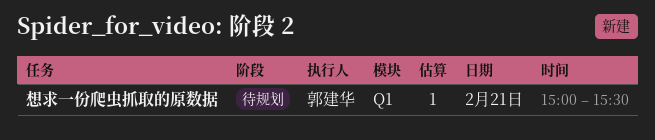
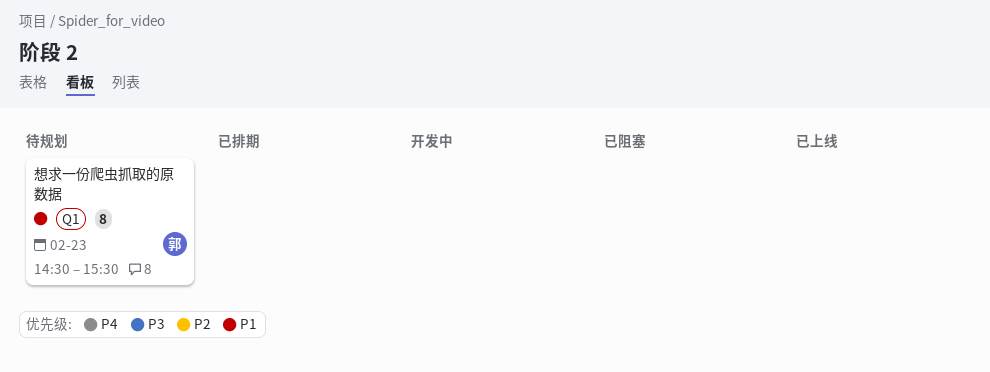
想求一份爬虫抓取的原数据, estimate: 1 -> 8
想求一份爬虫抓取的原数据, day: Feb 21 -> Feb 23
想求一份爬虫抓取的原数据, begins: 15:00 -> 14:30

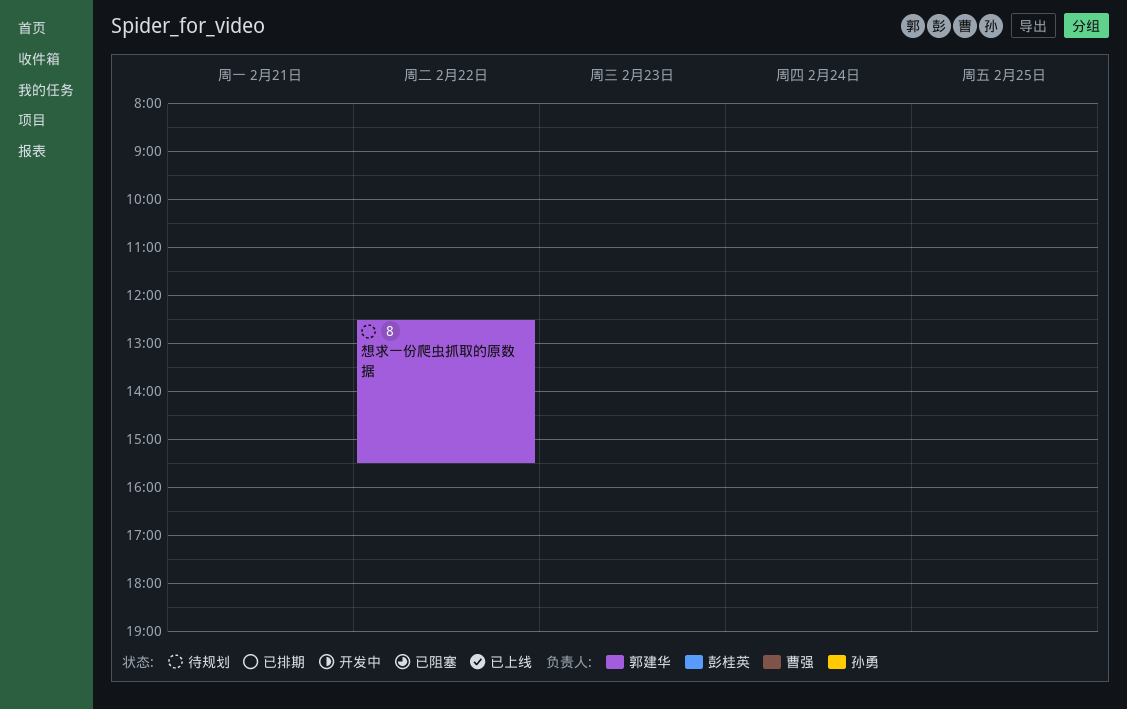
想求一份爬虫抓取的原数据, day: Feb 23 -> Feb 22
想求一份爬虫抓取的原数据, begins: 14:30 -> 12:30

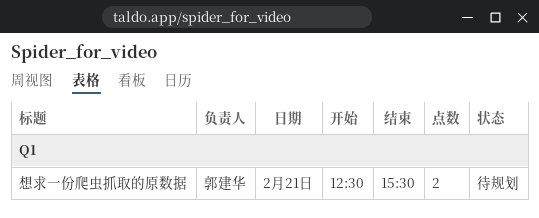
想求一份爬虫抓取的原数据, estimate: 8 -> 2
想求一份爬虫抓取的原数据, day: Feb 22 -> Feb 21

